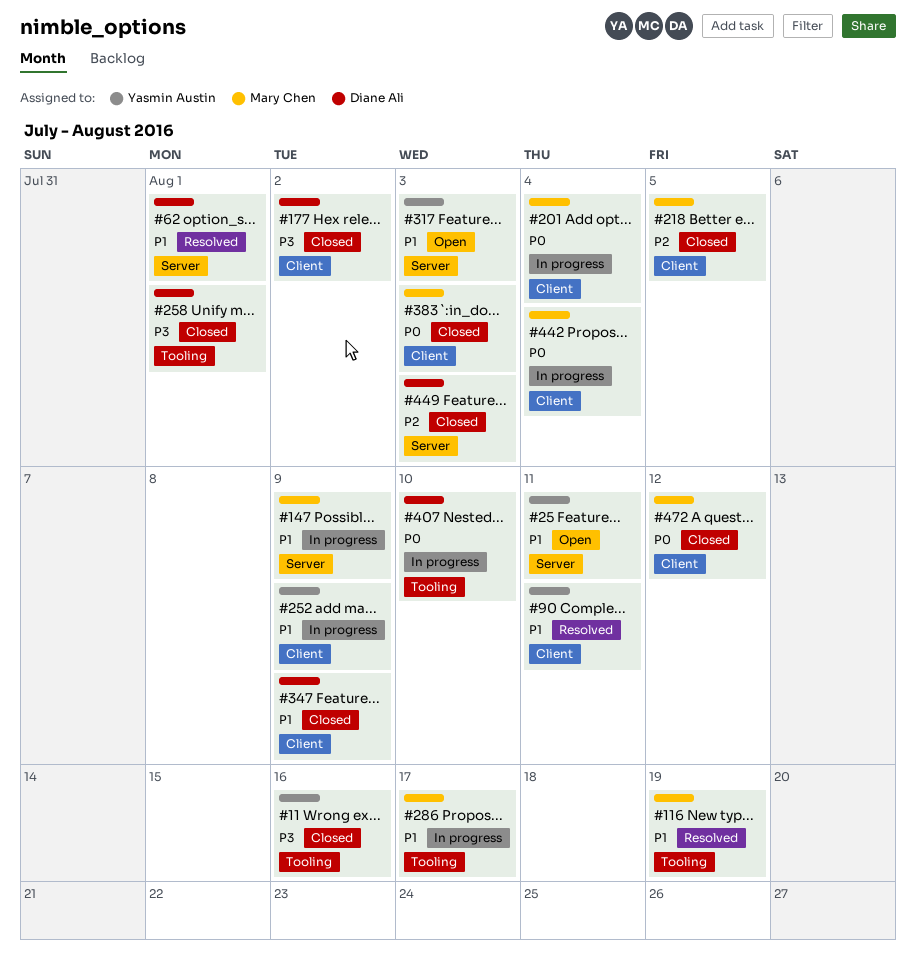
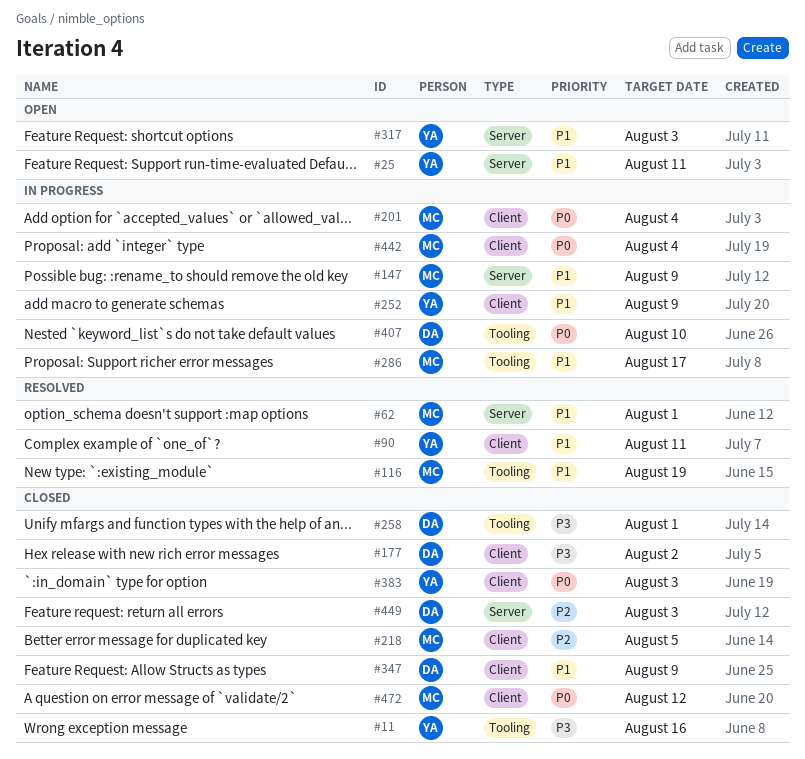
#62, owner: Diane Ali -> Mary Chen
#383, owner: Mary Chen -> Yasmin Austin

